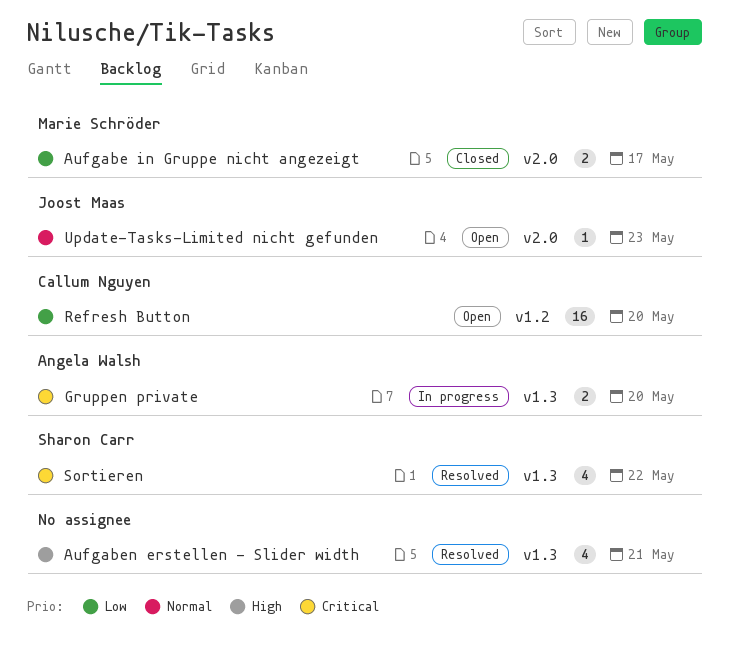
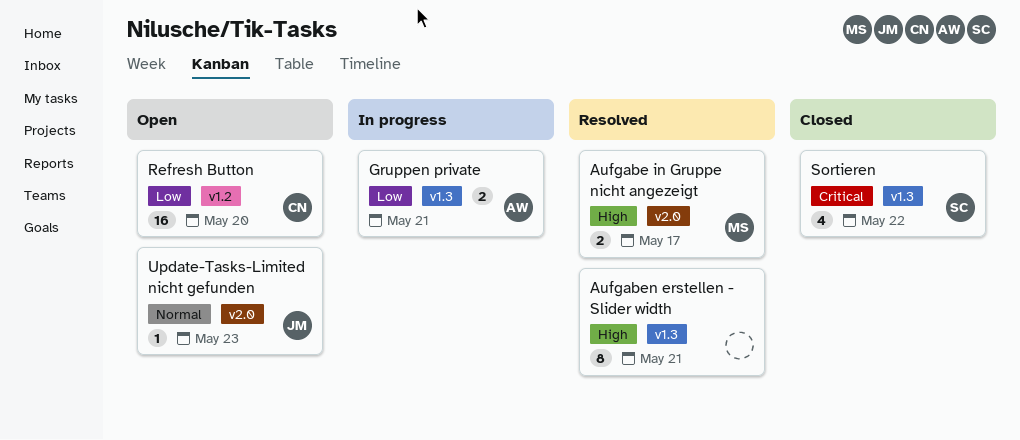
Aufgabe in Gruppe nicht angezeigt, status: Closed -> Resolved
Aufgabe in Gruppe nicht angezeigt, priority: Low -> High
Aufgaben erstellen - Slider width, estimate: 4 -> 8
Gruppen private, priority: Critical -> Low
Gruppen private, due: May 20 -> May 21
Sortieren, status: Resolved -> Closed

